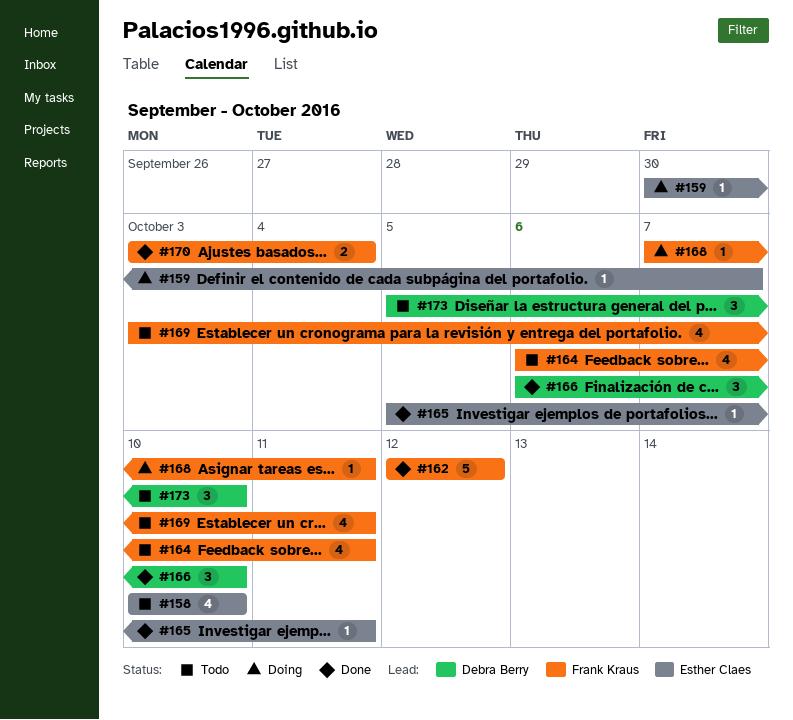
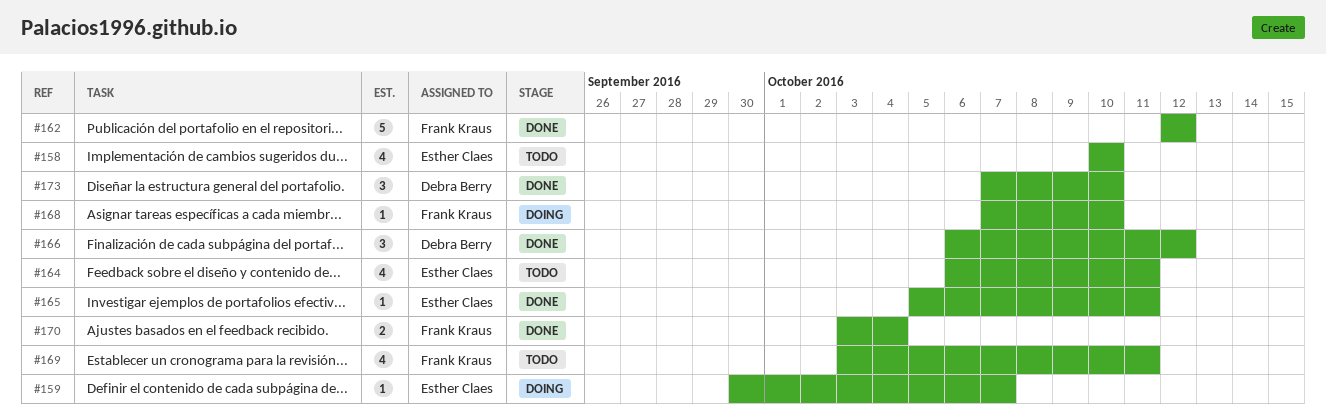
#164, owner: Frank Kraus -> Esther Claes
#166, due: Oct 10 -> Oct 12
#168, due: Oct 11 -> Oct 10
#173, status: Todo -> Done
#173, start: Oct 5 -> Oct 7

